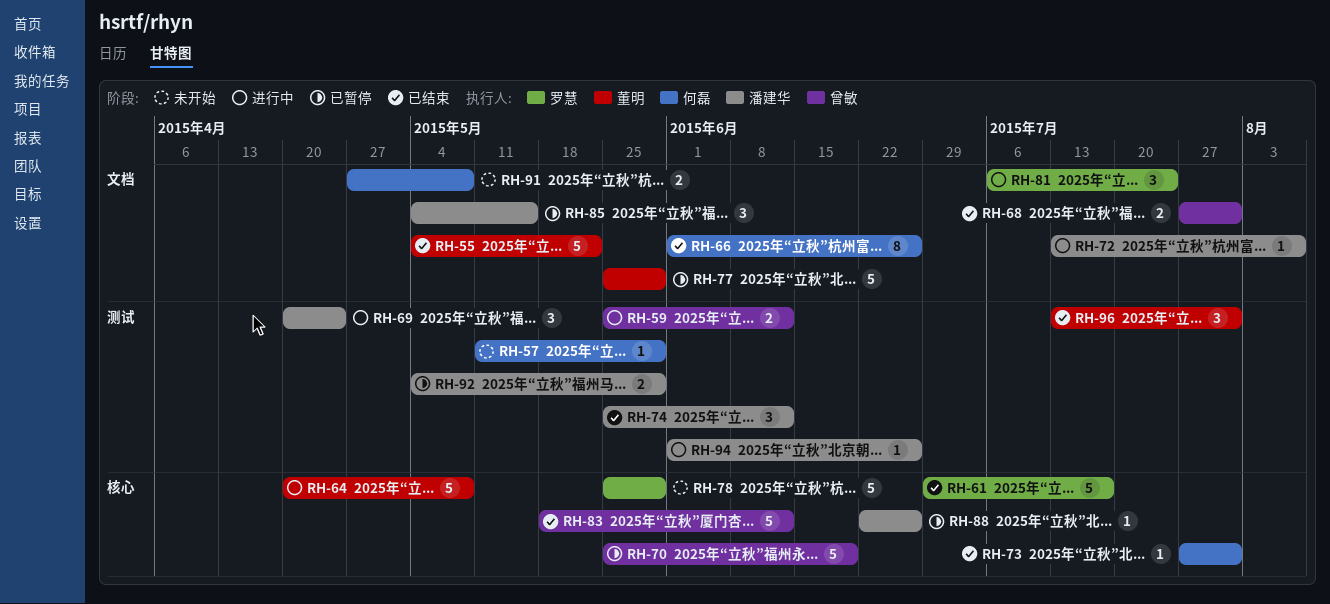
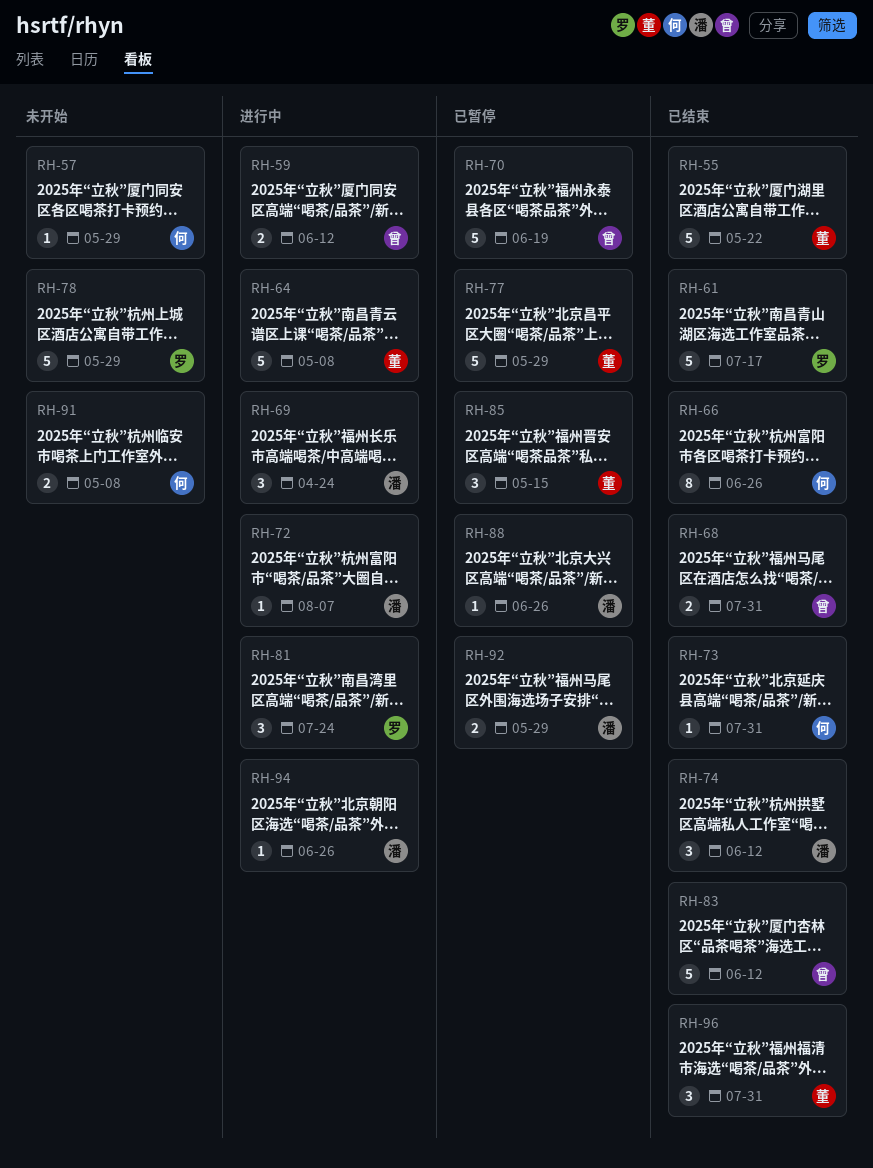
RH-85, owner: 潘建华 -> 董明

